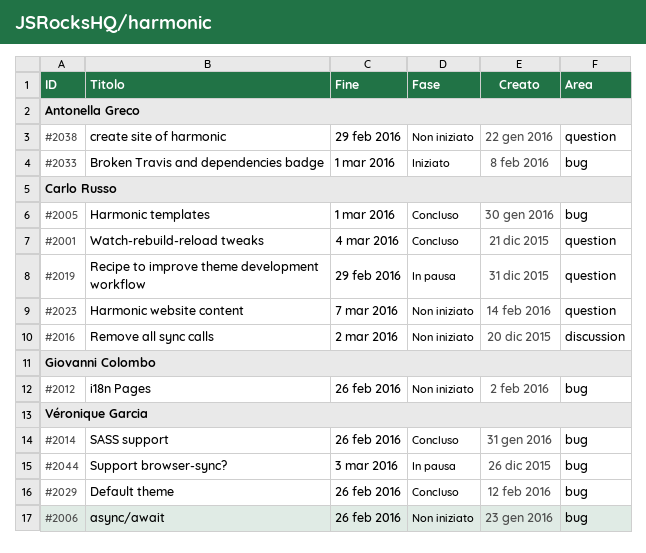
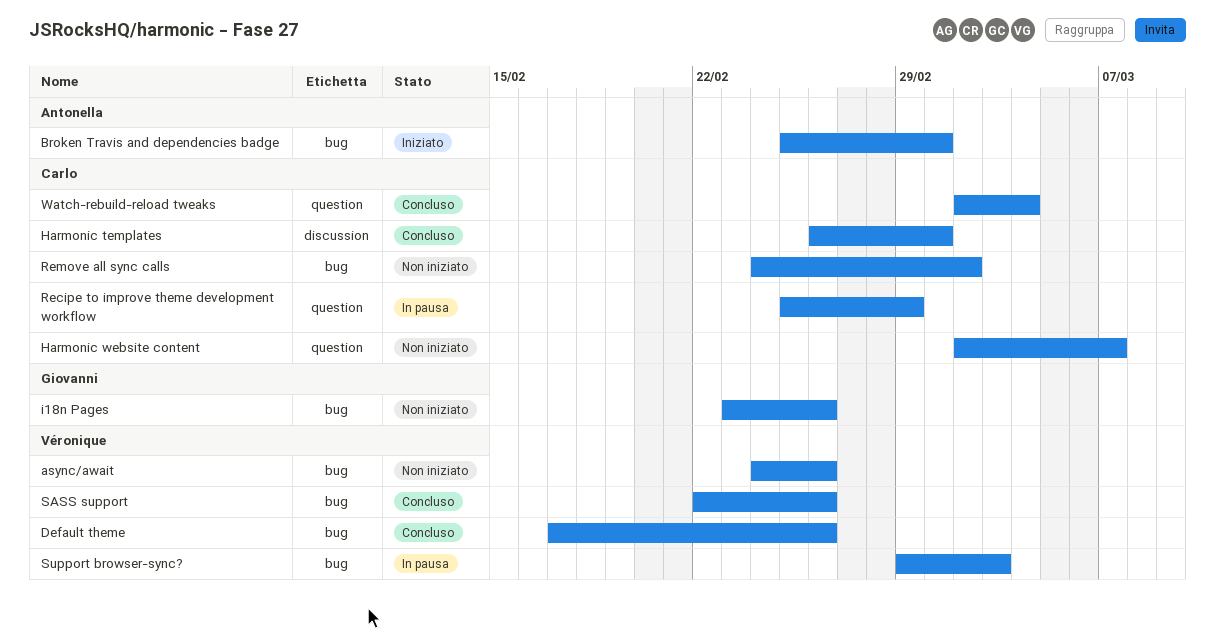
create site of harmonic: present -> none
Harmonic templates, label: bug -> discussion
Remove all sync calls, label: discussion -> bug

